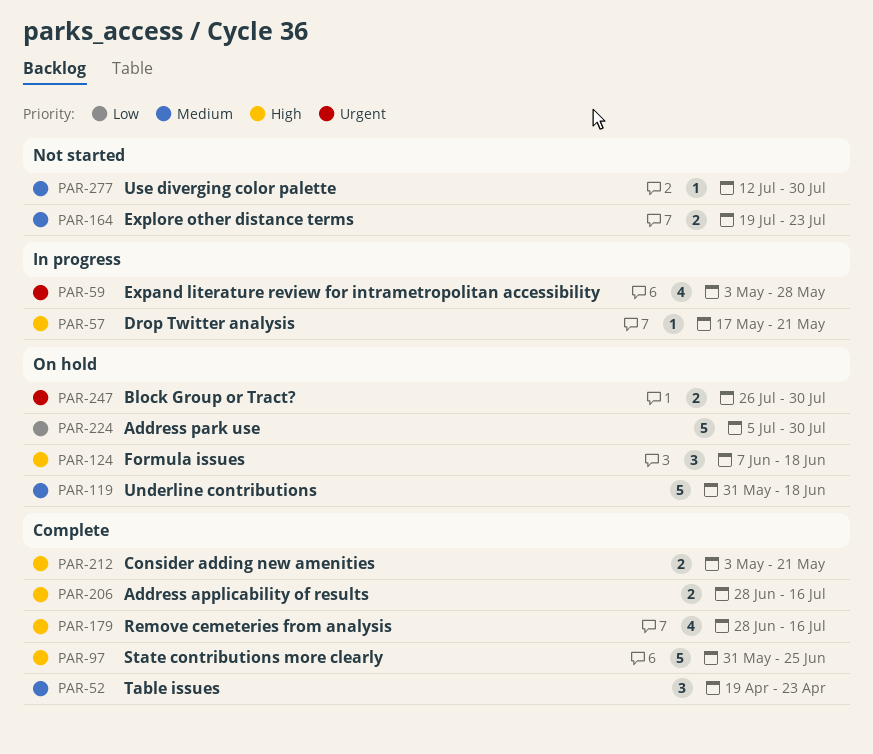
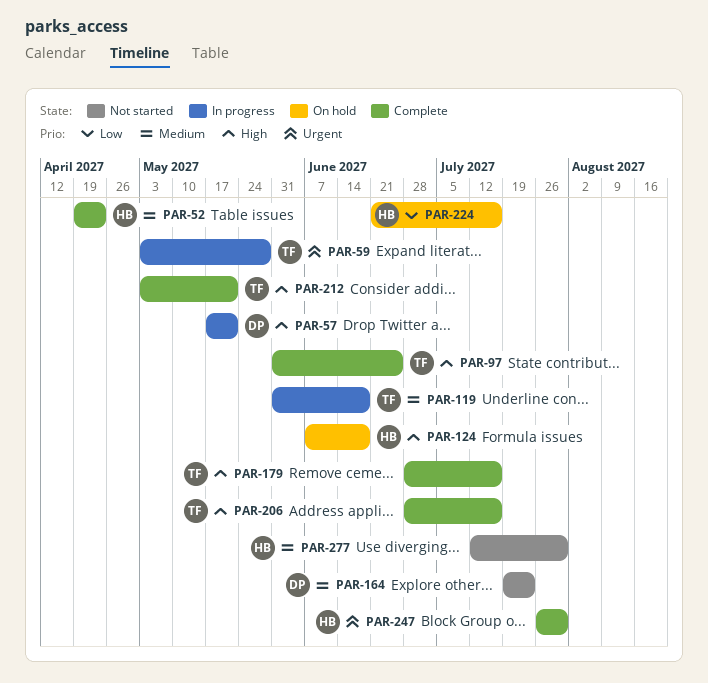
PAR-119, status: On hold -> In progress
PAR-224, start: Jul 5 -> Jun 21
PAR-224, due: Jul 30 -> Jul 16
PAR-247, status: On hold -> Complete

